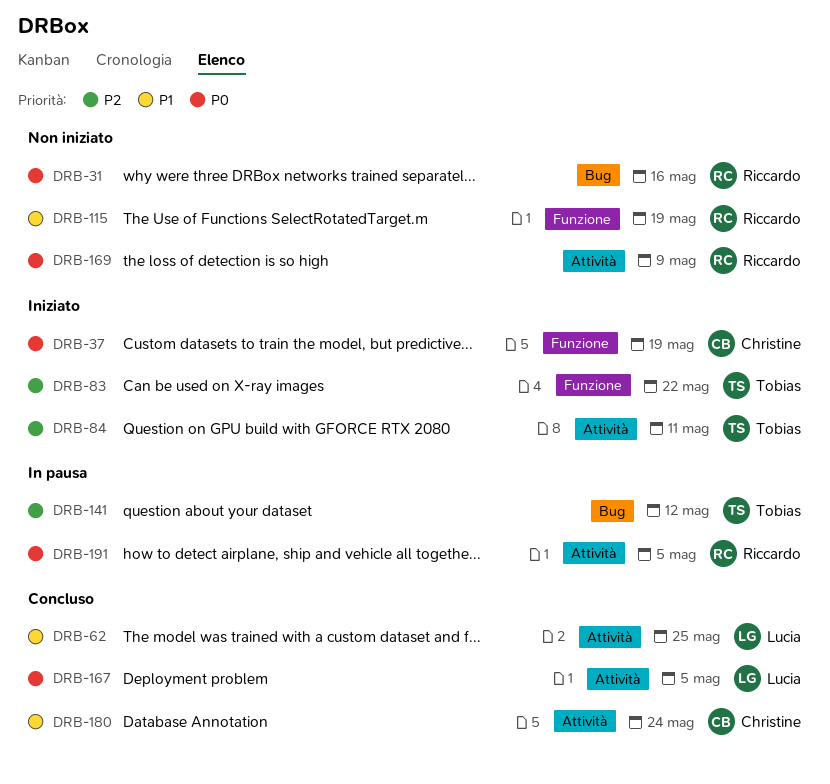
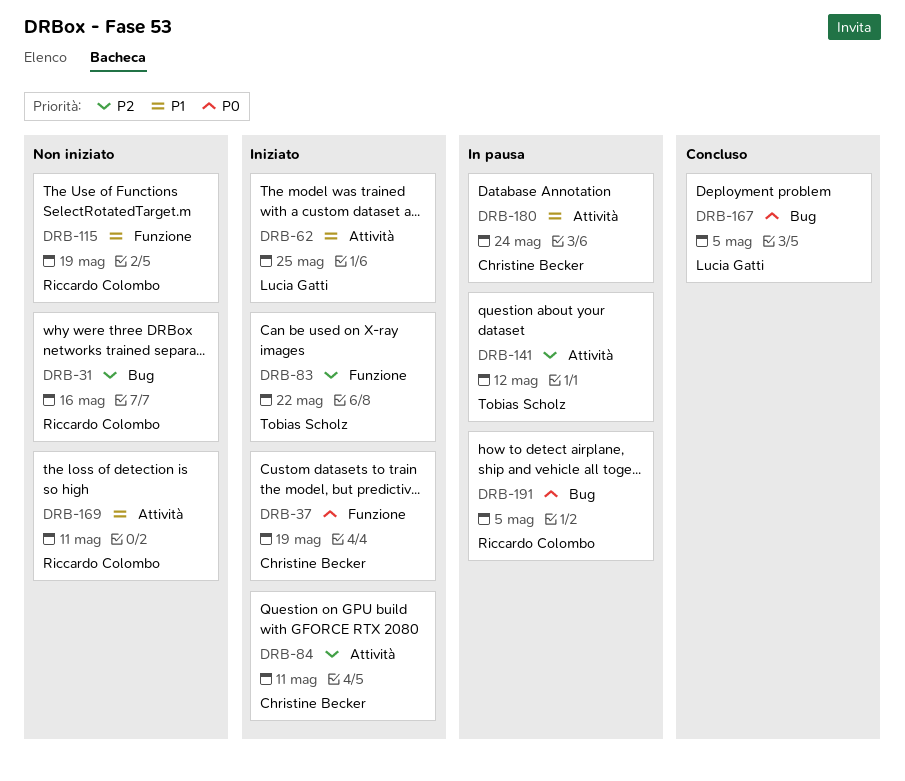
DRB-31, priority: P0 -> P2
DRB-62, status: Concluso -> Iniziato
DRB-84, owner: Tobias Scholz -> Christine Becker
DRB-141, label: Bug -> Attività
DRB-167, label: Attività -> Bug
DRB-169, priority: P0 -> P1
DRB-169, due: May 9 -> May 11
DRB-180, status: Concluso -> In pausa
DRB-191, label: Attività -> Bug

